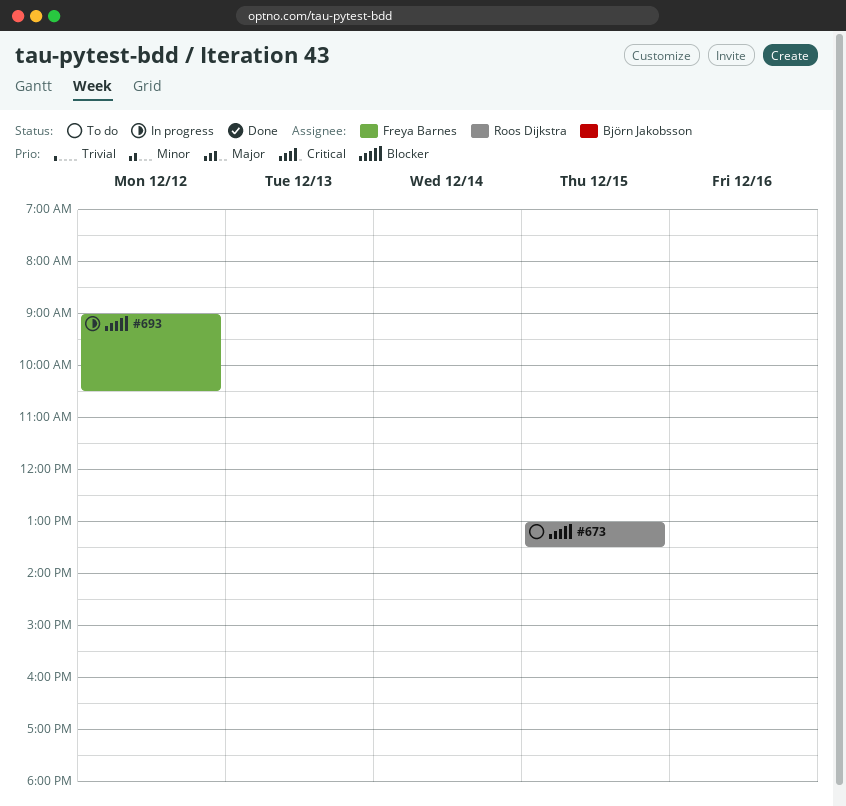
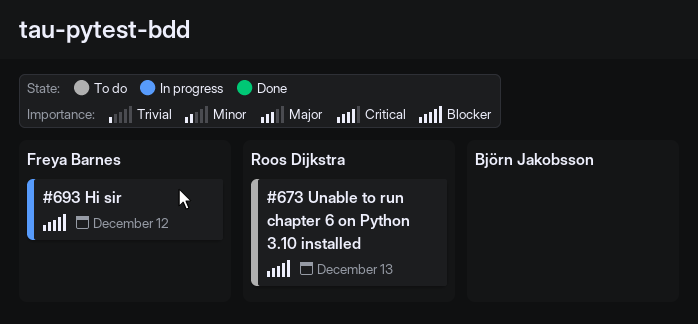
#673, day: Dec 15 -> Dec 13

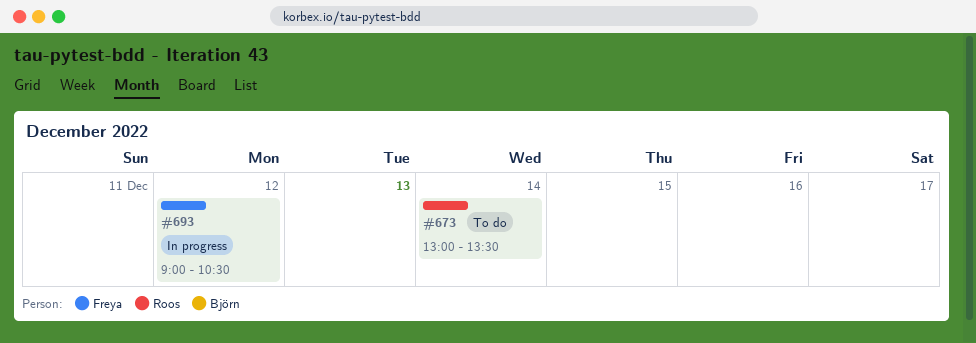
#673, day: Dec 13 -> Dec 14

